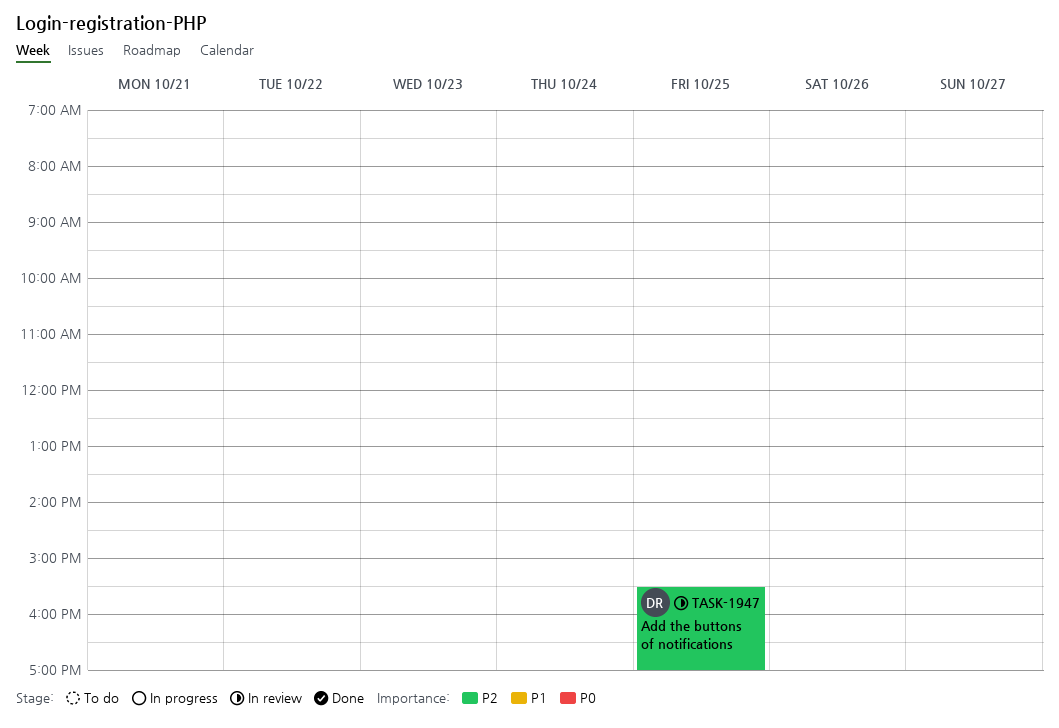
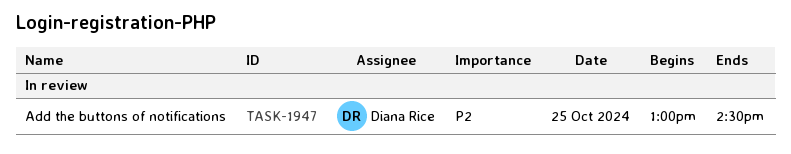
TASK-1947, begins: 15:30 -> 13:00
TASK-1947, ends: 17:00 -> 14:30

